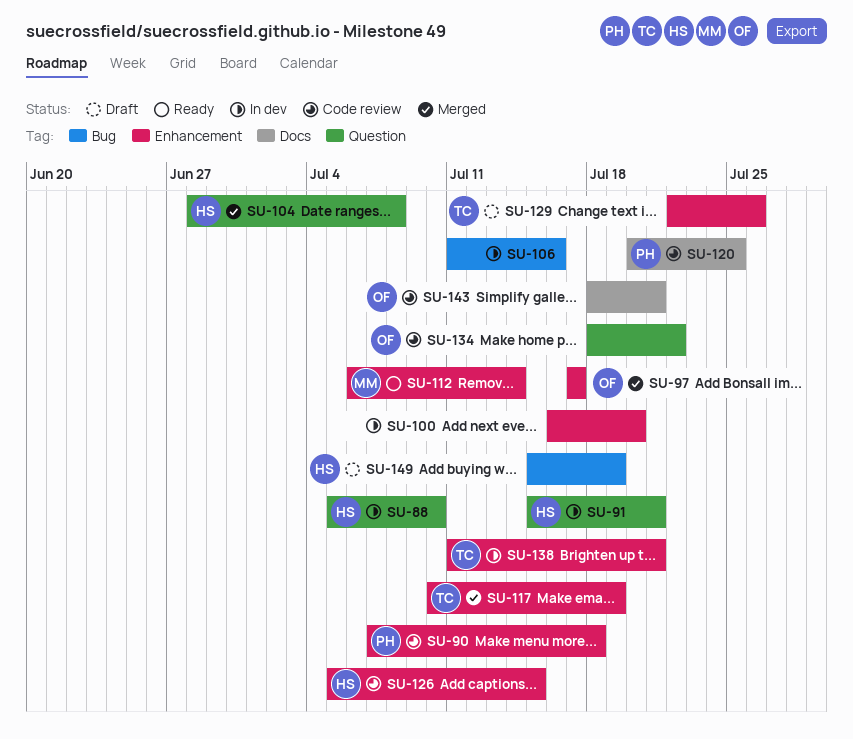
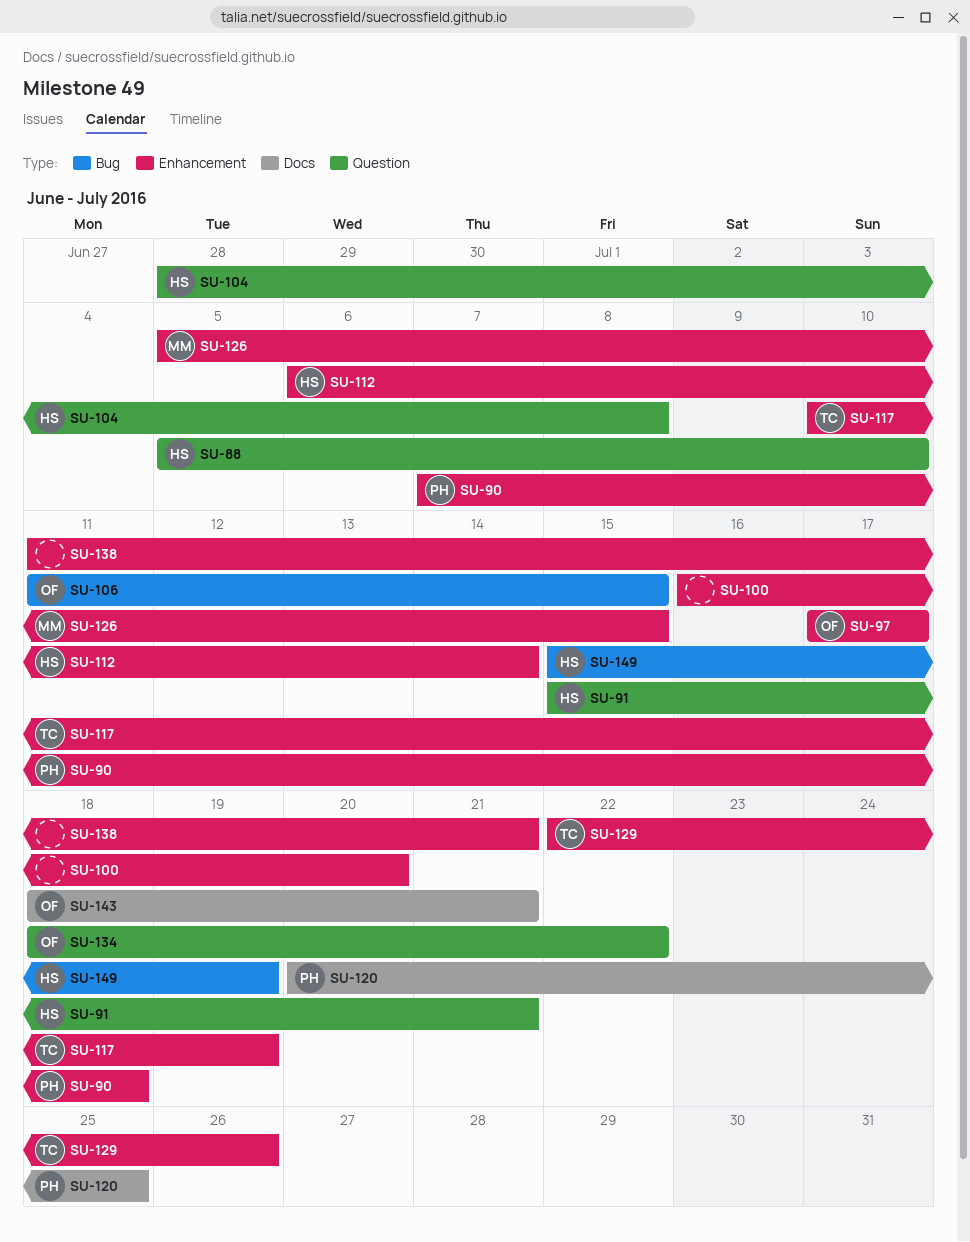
SU-106, owner: none -> OF
SU-106, due: Jul 16 -> Jul 15
SU-112, owner: MM -> HS
SU-126, owner: HS -> MM
SU-138, owner: TC -> none

